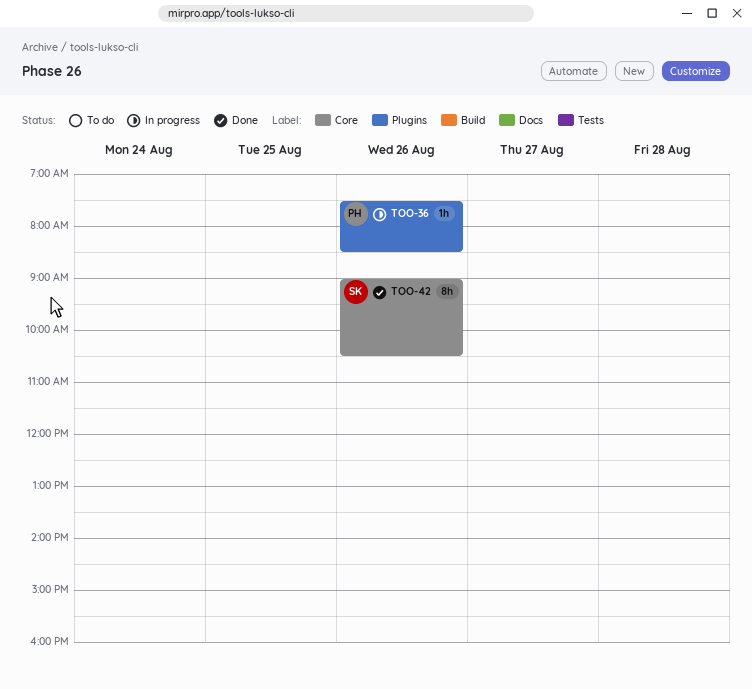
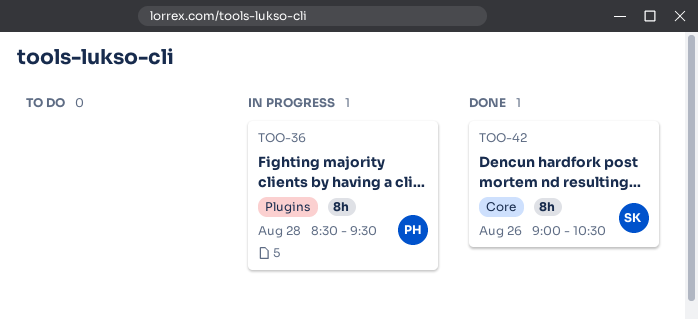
TOO-36, estimate: 1h -> 8h
TOO-36, day: Aug 26 -> Aug 28
TOO-36, begins: 07:30 -> 08:30
TOO-36, ends: 08:30 -> 09:30

